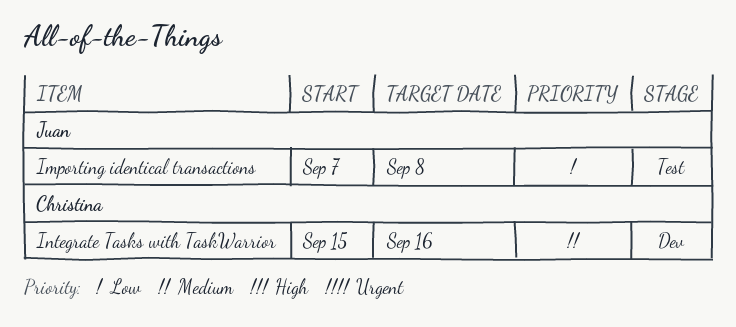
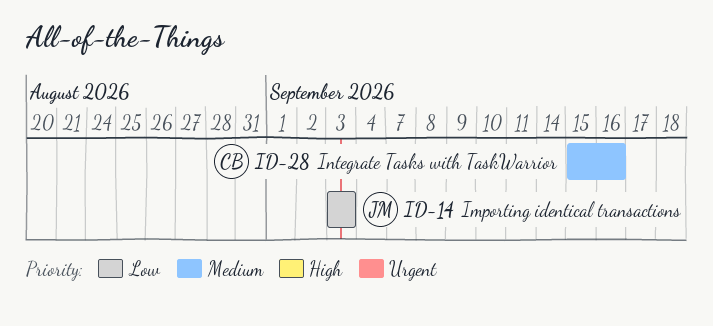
Importing identical transactions, start: Sep 7 -> Sep 3
Importing identical transactions, due: Sep 8 -> Sep 3

